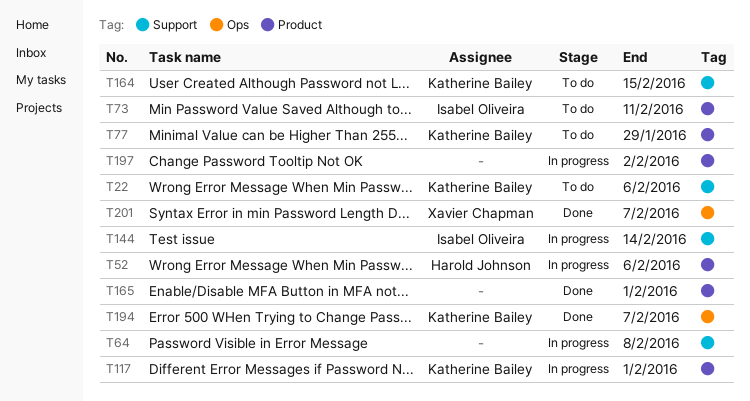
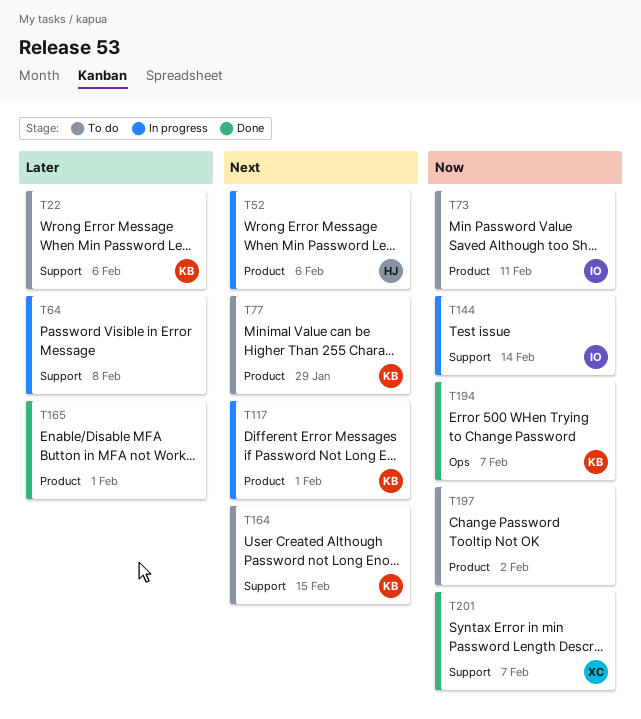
T197, status: In progress -> To do
T201, label: Ops -> Support

